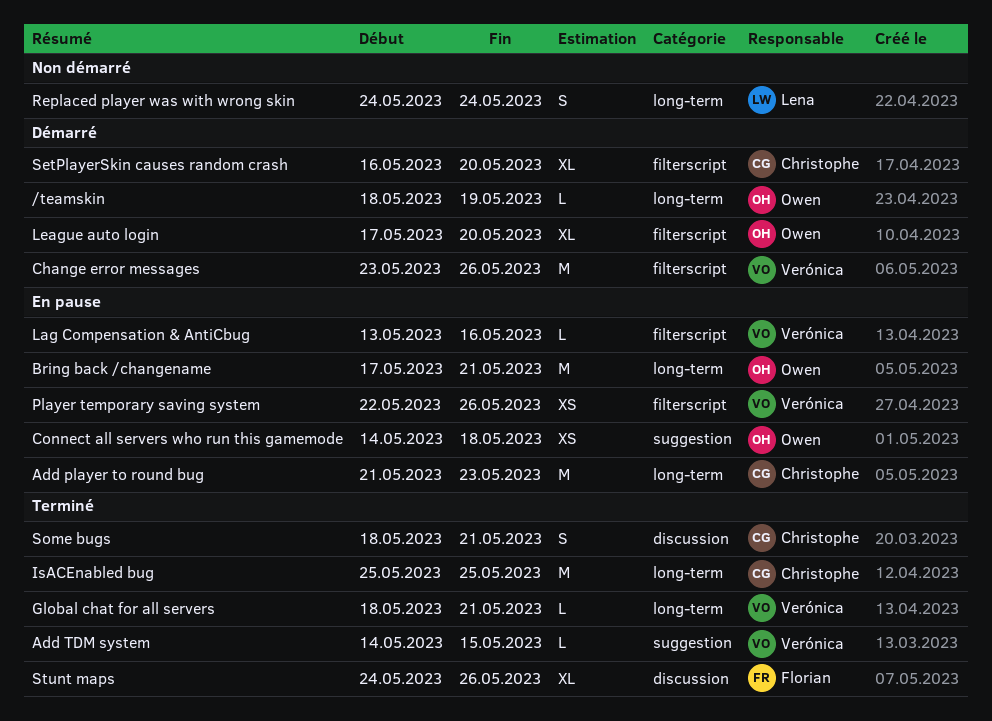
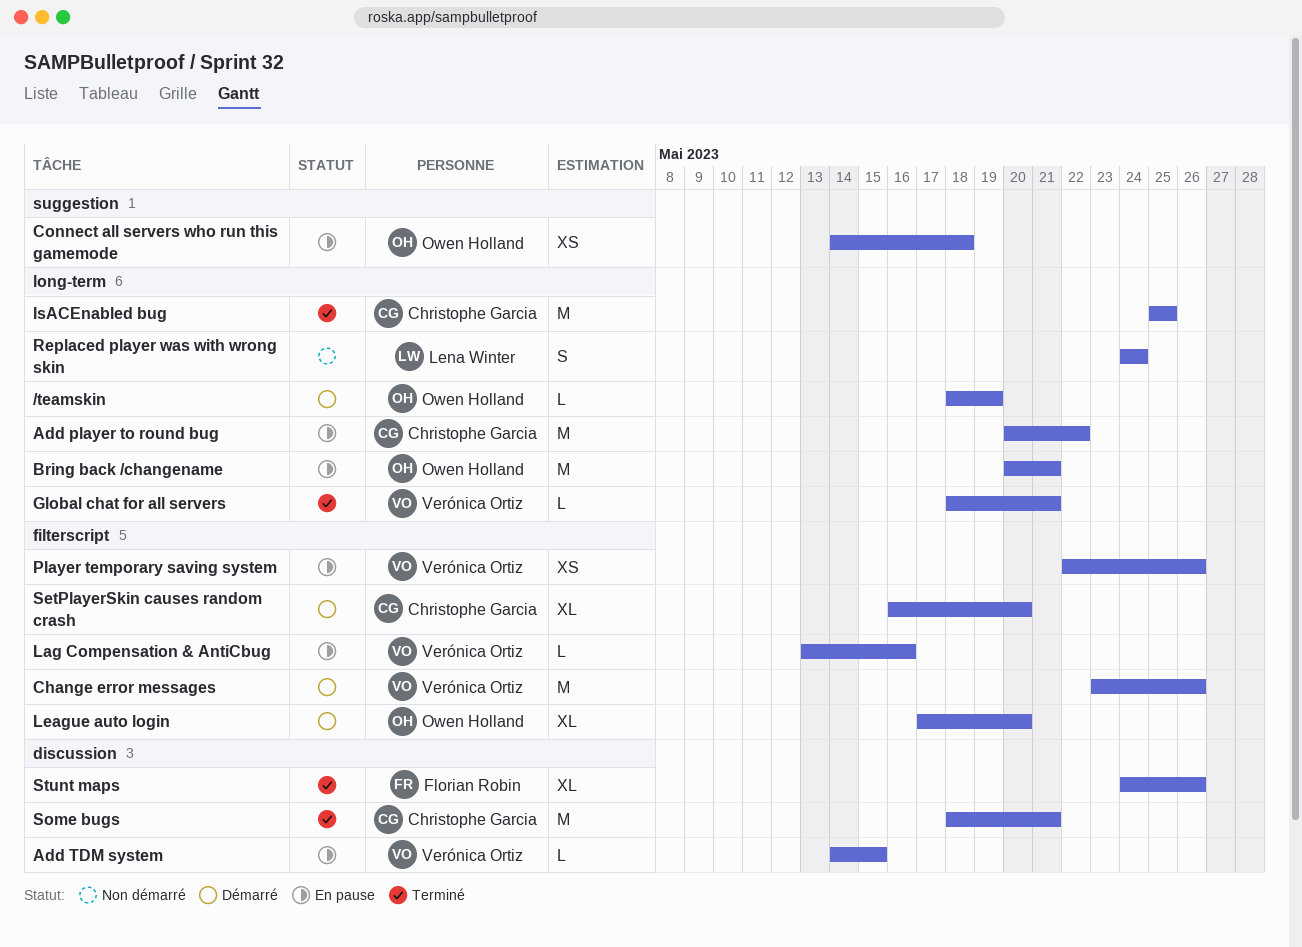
Add player to round bug, start: May 21 -> May 20
Add player to round bug, due: May 23 -> May 22
Add TDM system, status: Terminé -> En pause
Add TDM system, label: suggestion -> discussion
Bring back /changename, start: May 17 -> May 20
Some bugs, estimate: S -> M

